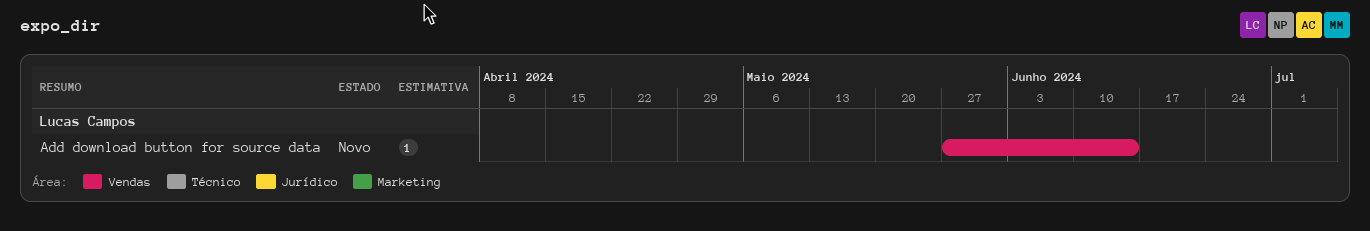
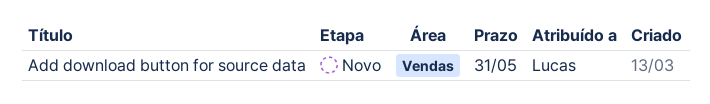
Add download button for source data, due: Jun 14 -> May 31

